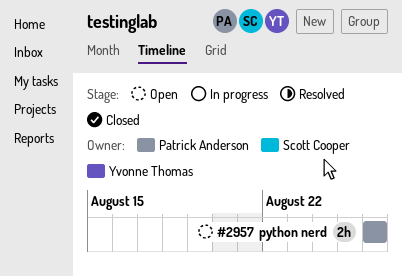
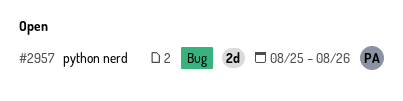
#2957, estimate: 2h -> 2d
#2957, start: Aug 26 -> Aug 25

